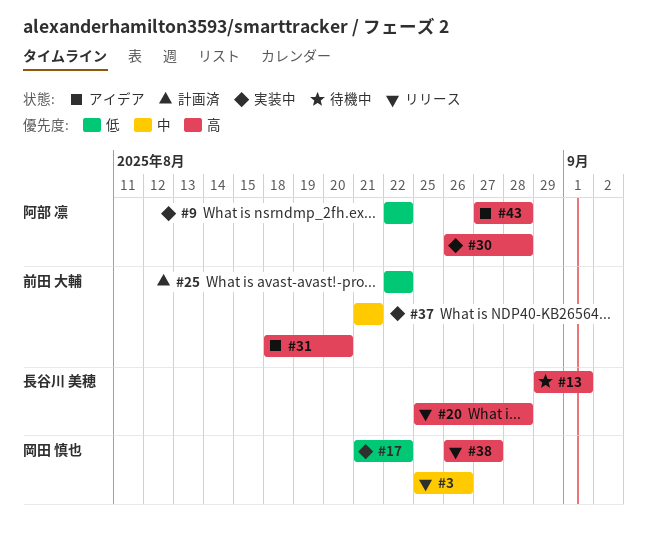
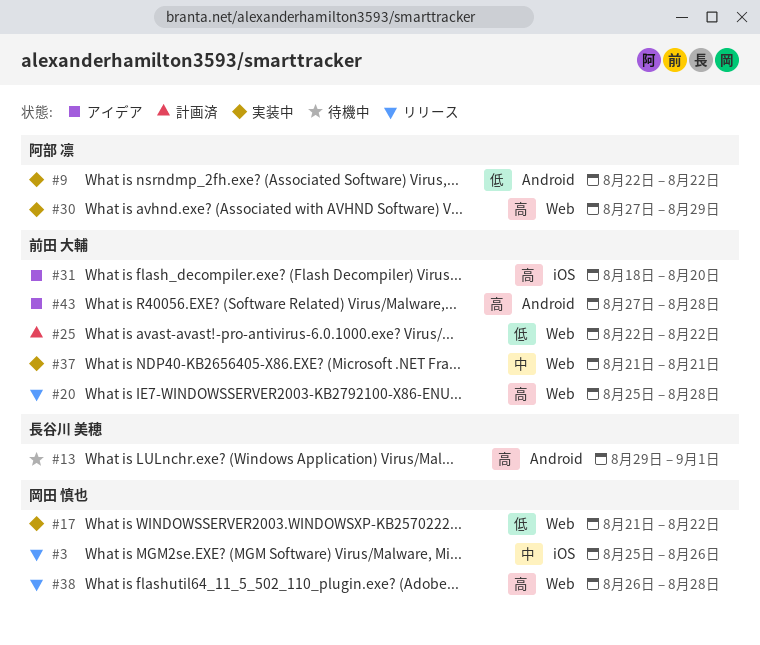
#20, owner: 長谷川 美穂 -> 前田 大輔
#30, start: Aug 26 -> Aug 27
#30, due: Aug 28 -> Aug 29
#38, due: Aug 27 -> Aug 28
#43, owner: 阿部 凛 -> 前田 大輔

